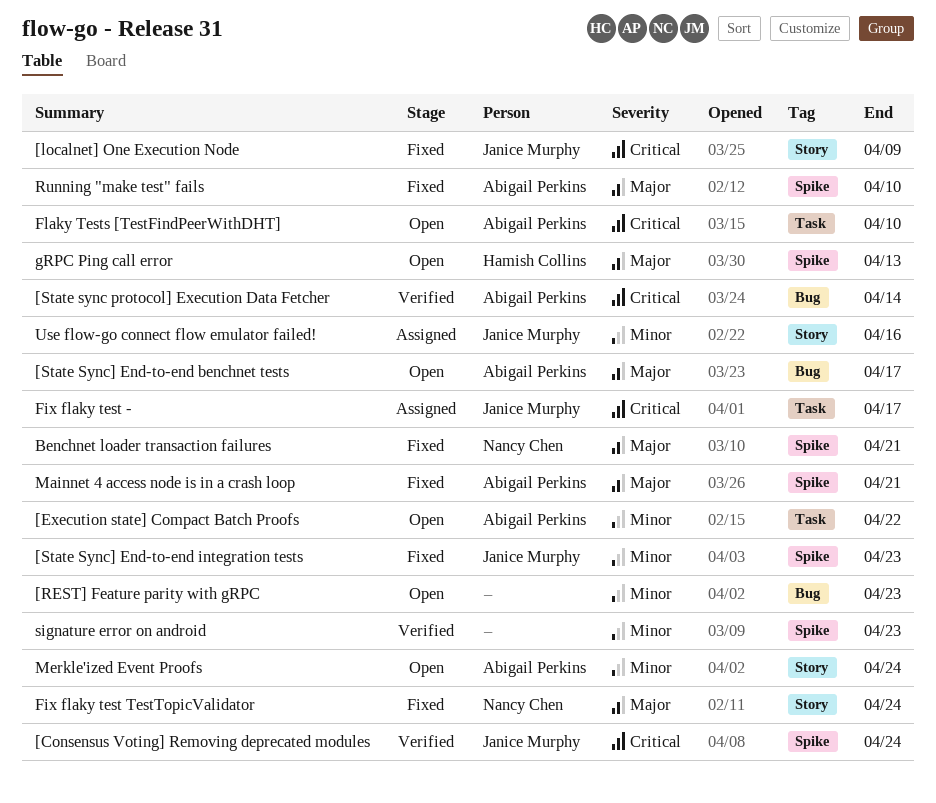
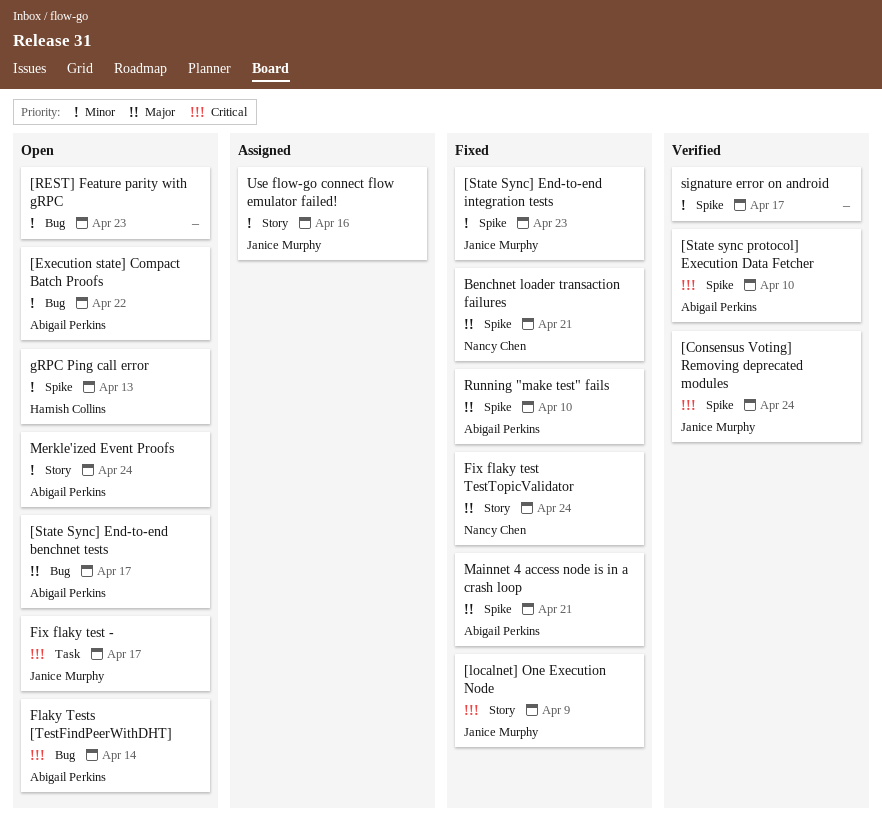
[Execution state] Compact Batch Proofs, label: Task -> Bug
[State sync protocol] Execution Data Fetcher, label: Bug -> Spike
[State sync protocol] Execution Data Fetcher, due: Apr 14 -> Apr 10
Fix flaky test -, status: Assigned -> Open
Flaky Tests [TestFindPeerWithDHT], label: Task -> Bug
Flaky Tests [TestFindPeerWithDHT], due: Apr 10 -> Apr 14
gRPC Ping call error, priority: Major -> Minor
signature error on android, due: Apr 23 -> Apr 17

